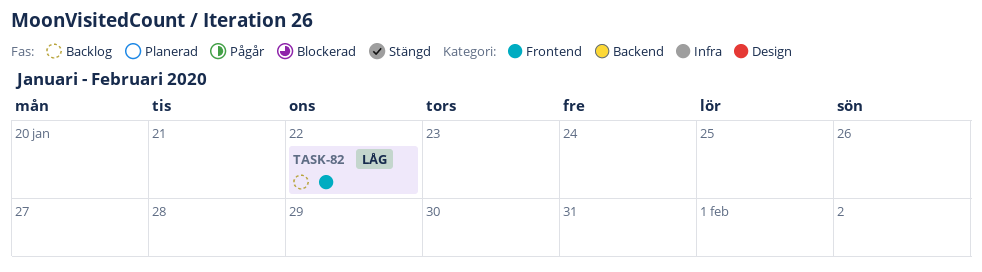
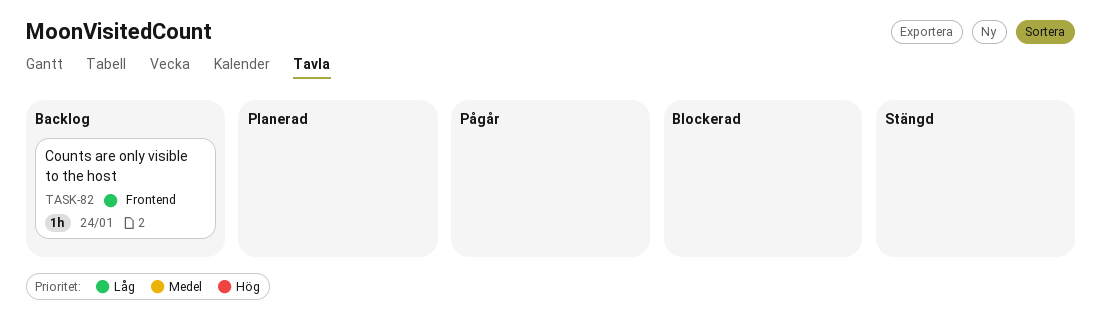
TASK-82, due: Jan 22 -> Jan 24

